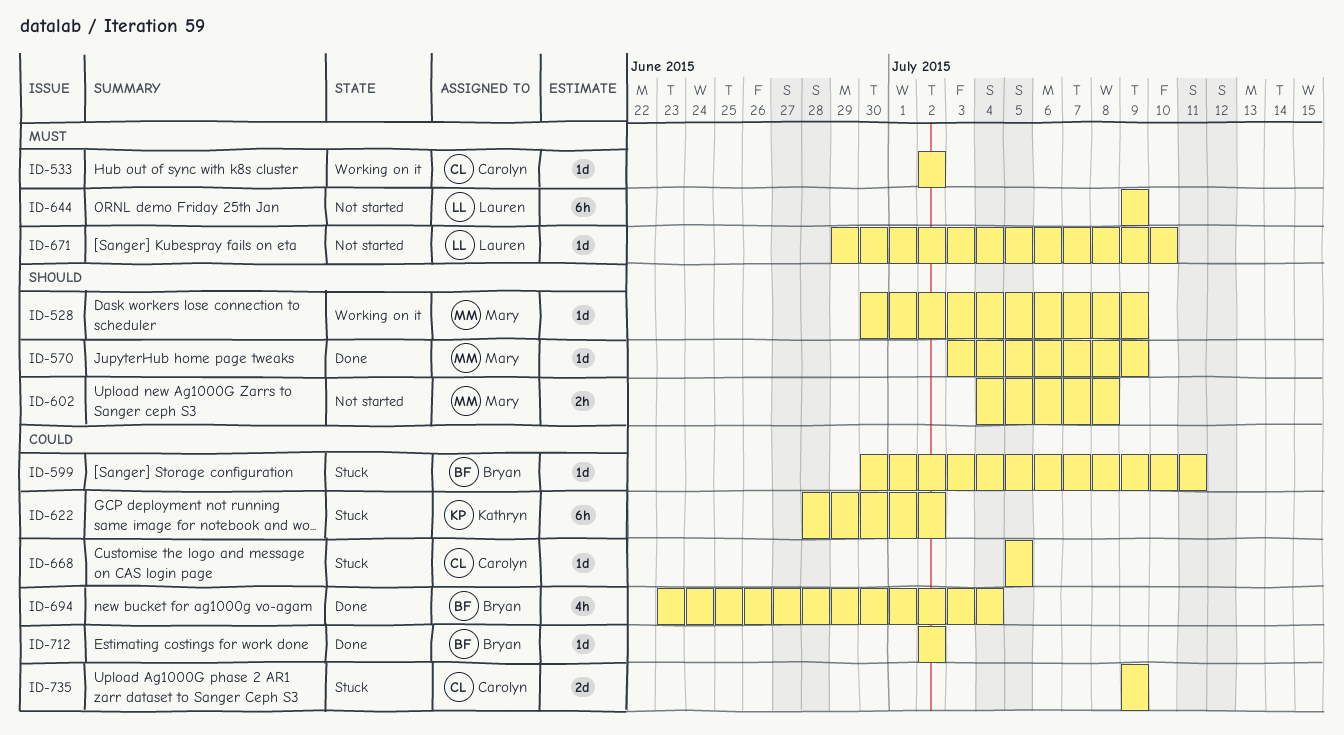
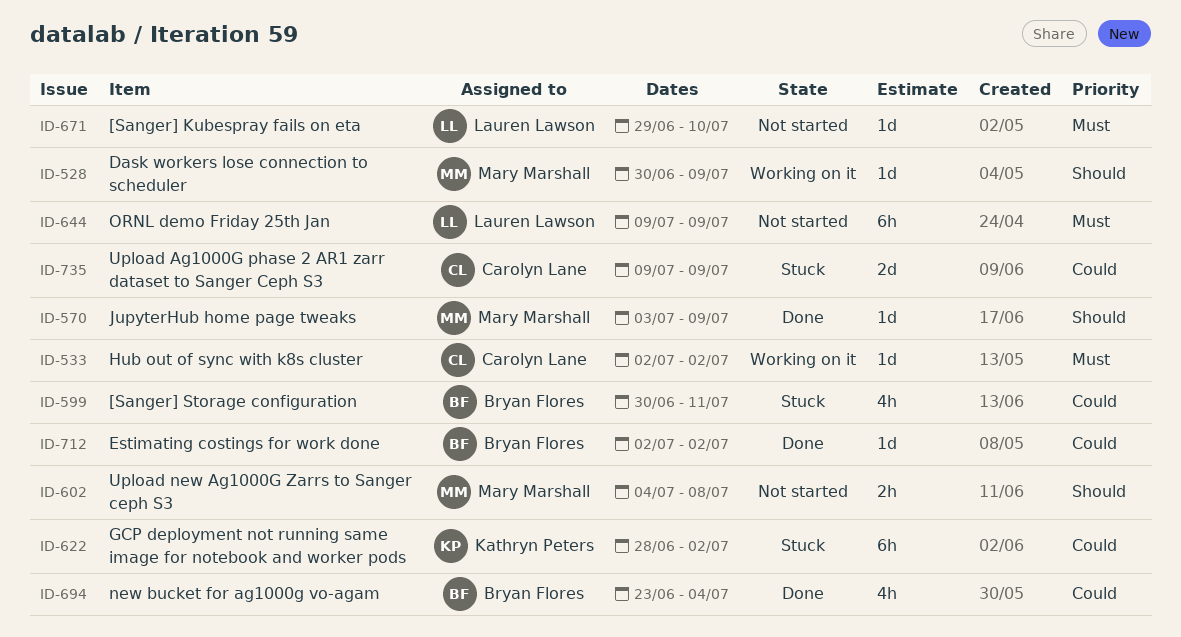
ID-599, estimate: 1d -> 4h
ID-668: present -> none

